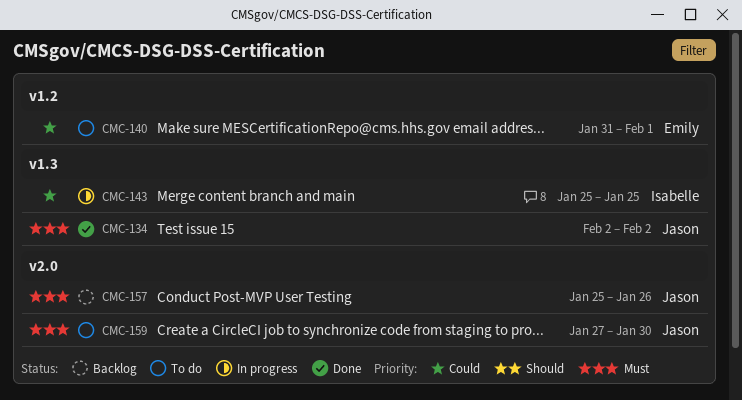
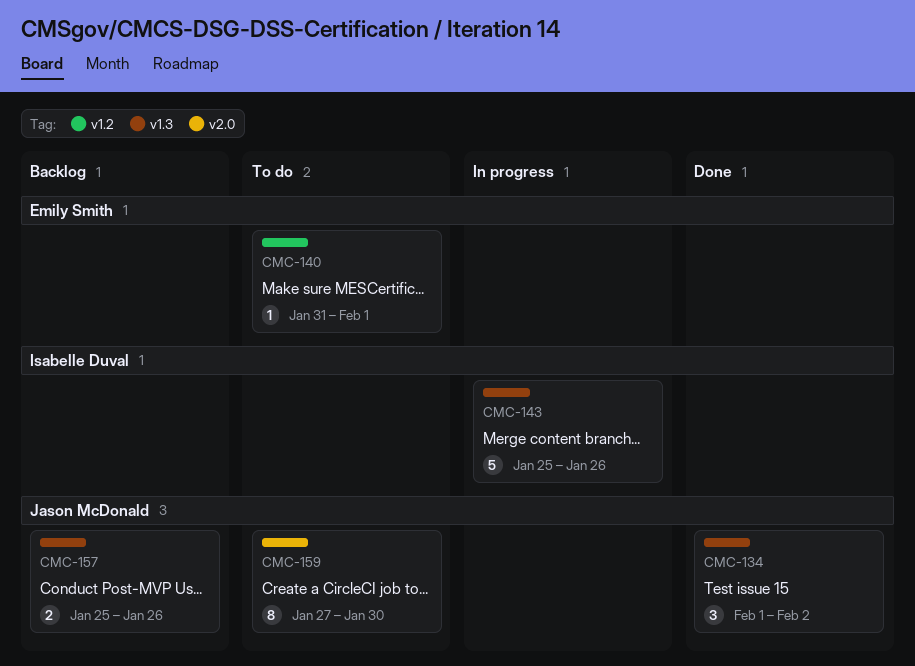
CMC-134, start: Feb 2 -> Feb 1
CMC-143, due: Jan 25 -> Jan 26
CMC-157, label: v2.0 -> v1.3

